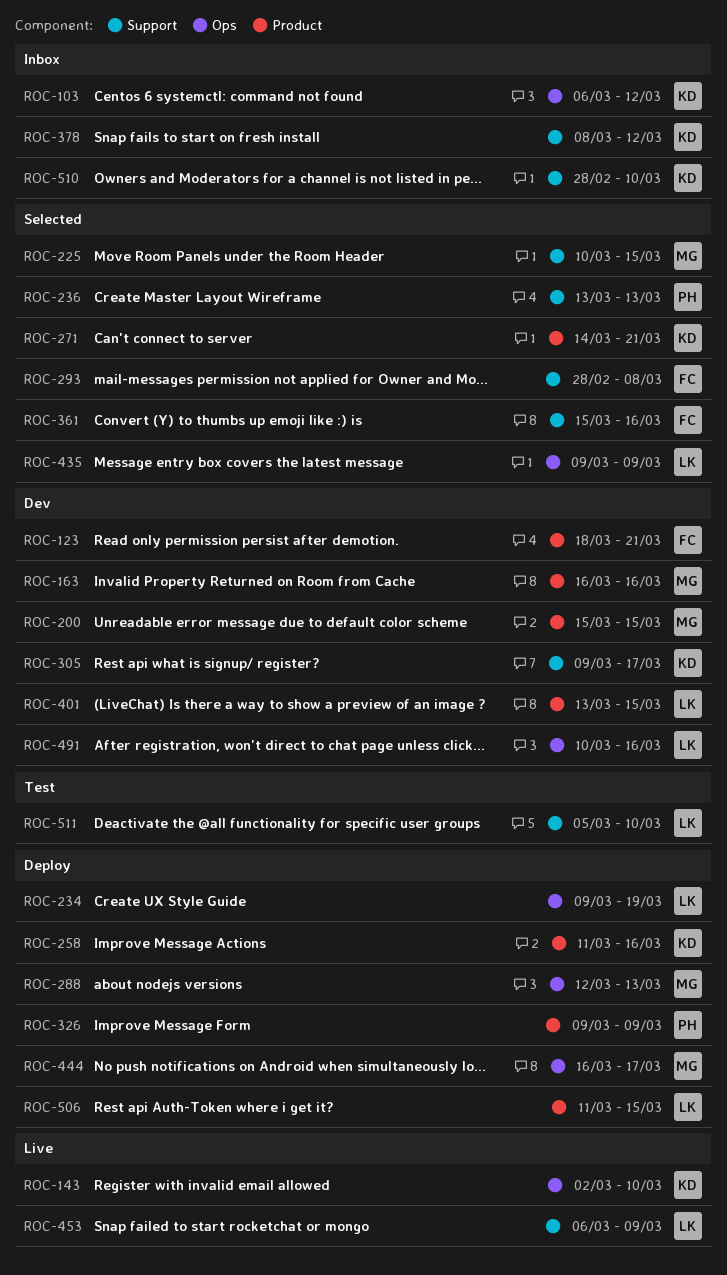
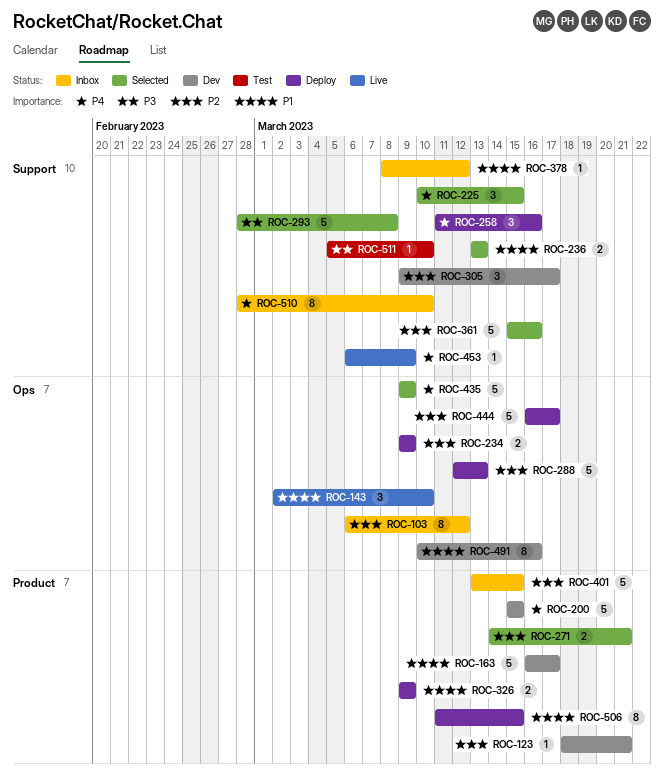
ROC-163, due: Mar 16 -> Mar 17
ROC-234, due: Mar 19 -> Mar 9
ROC-258, label: Product -> Support
ROC-401, status: Dev -> Inbox

